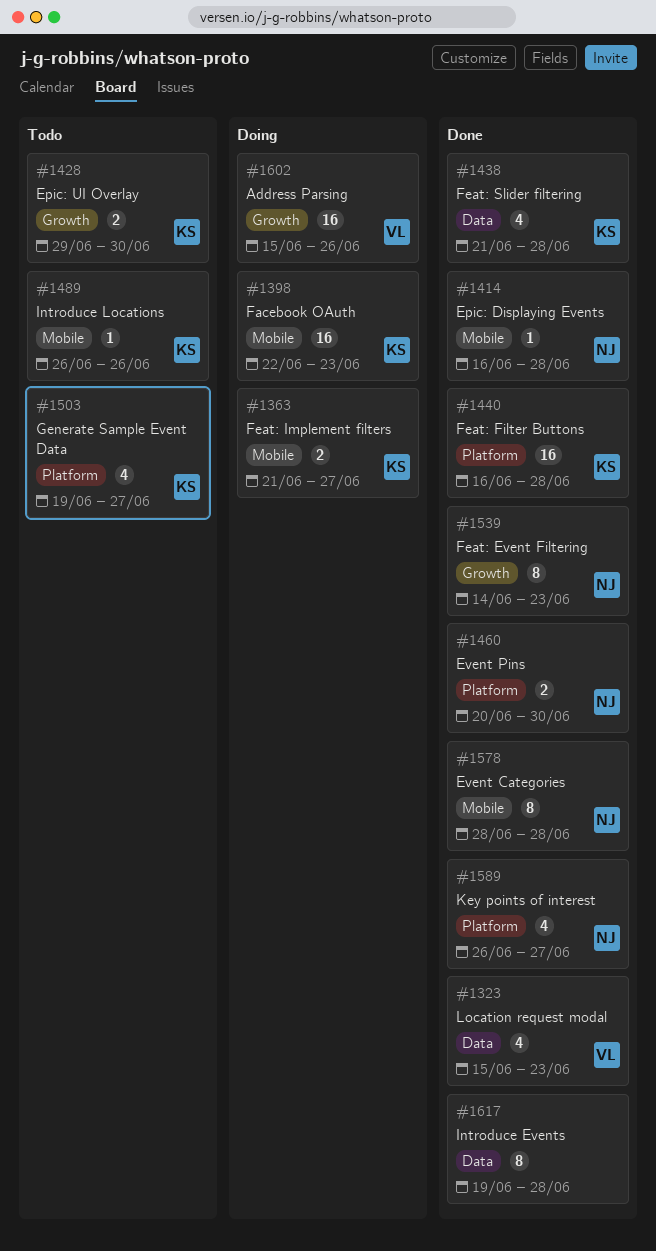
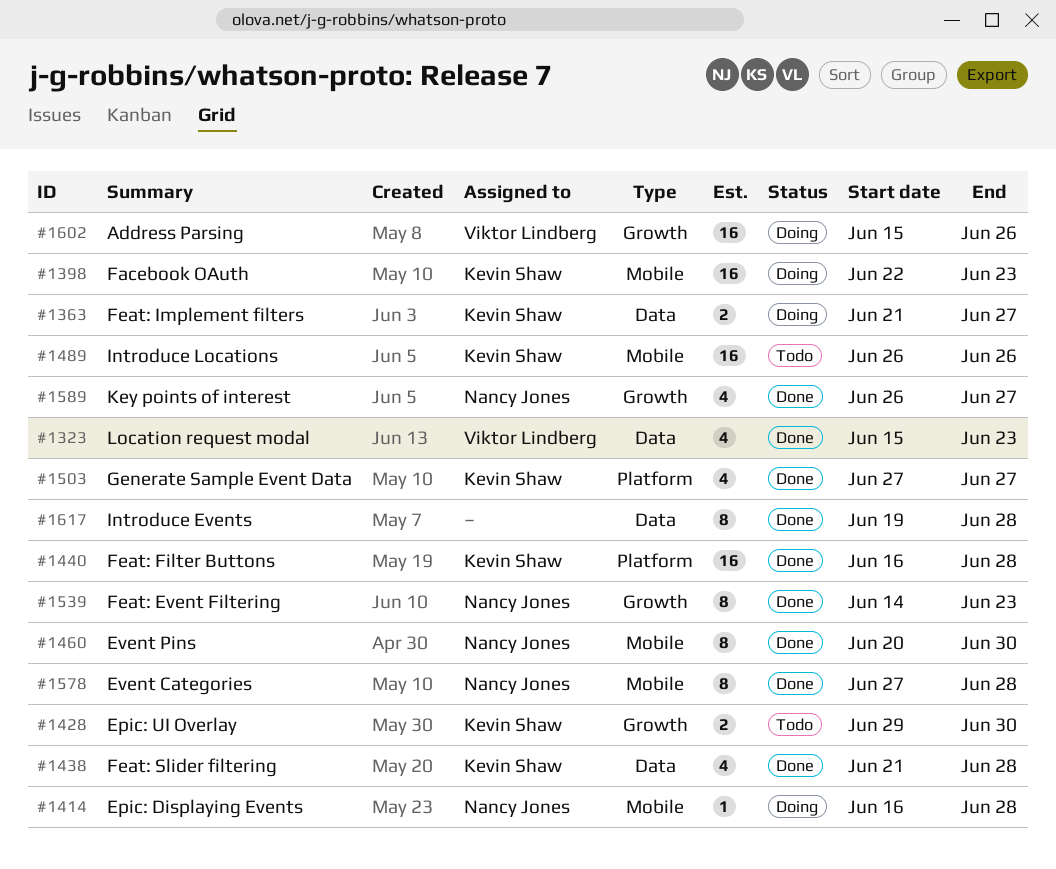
#1363, label: Mobile -> Data
#1414, status: Done -> Doing
#1460, label: Platform -> Mobile
#1460, estimate: 2 -> 8
#1489, estimate: 1 -> 16
#1503, status: Todo -> Done
#1503, start: Jun 19 -> Jun 27
#1578, start: Jun 28 -> Jun 27
#1589, label: Platform -> Growth

